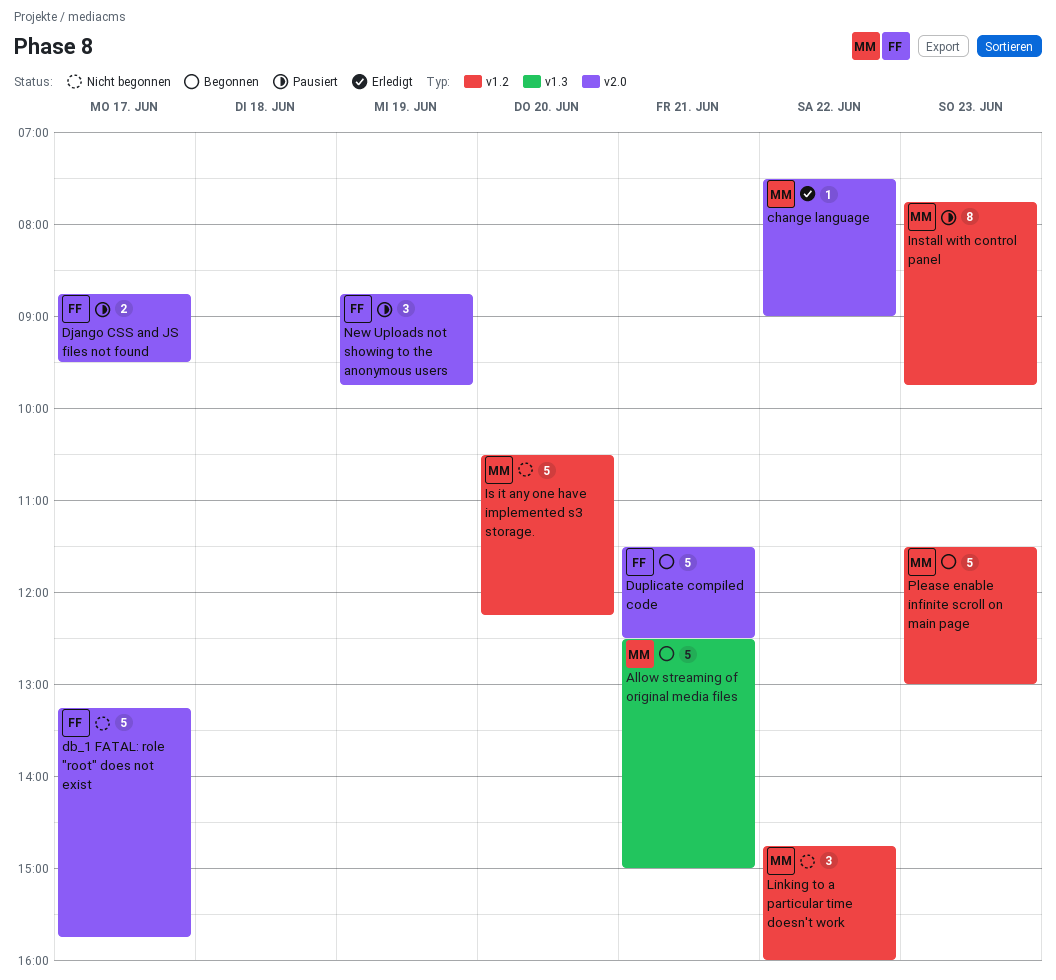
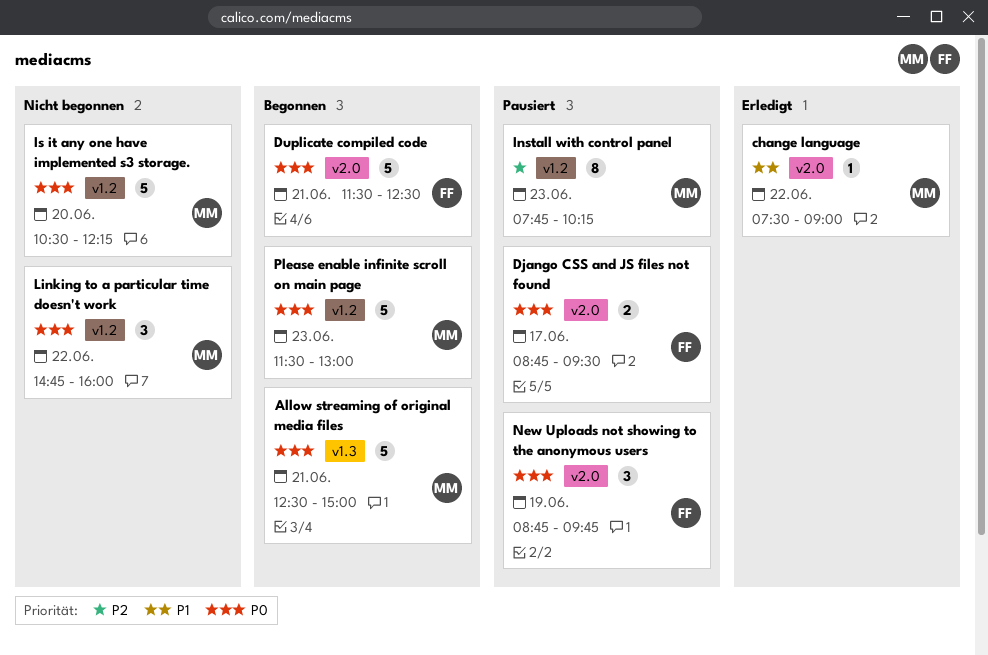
db_1 FATAL: role "root" does not exist: present -> none
Install with control panel, ends: 09:45 -> 10:15

